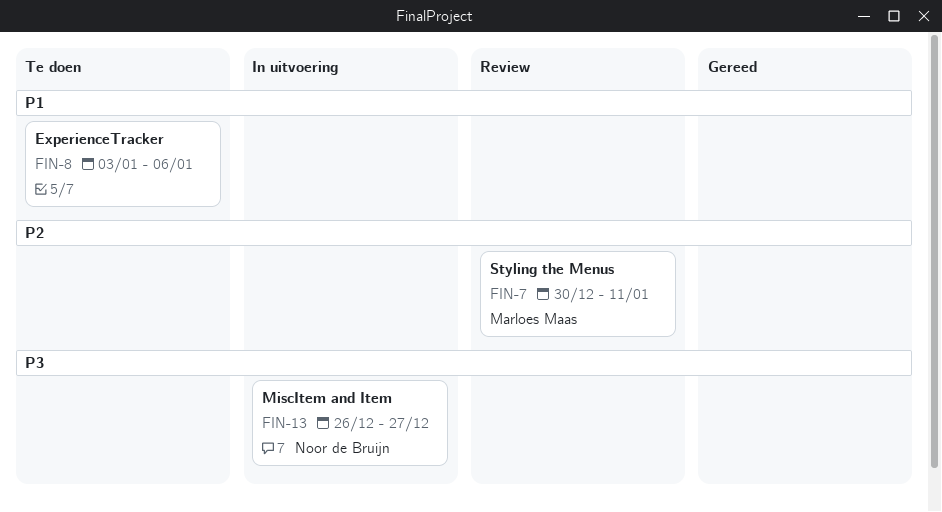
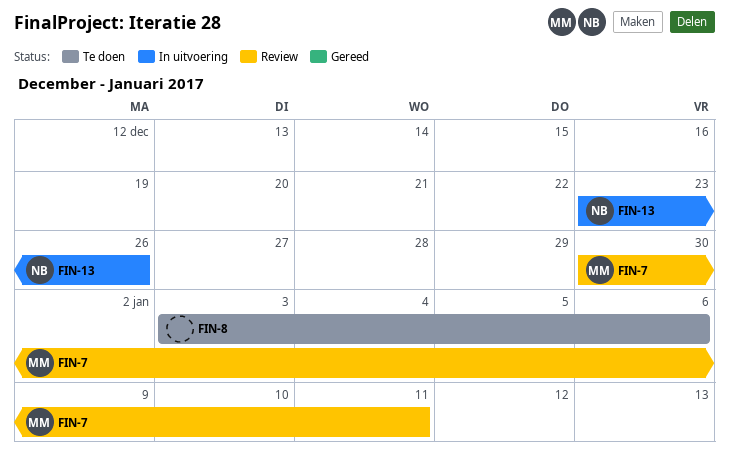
FIN-13, start: Dec 26 -> Dec 23
FIN-13, due: Dec 27 -> Dec 26

